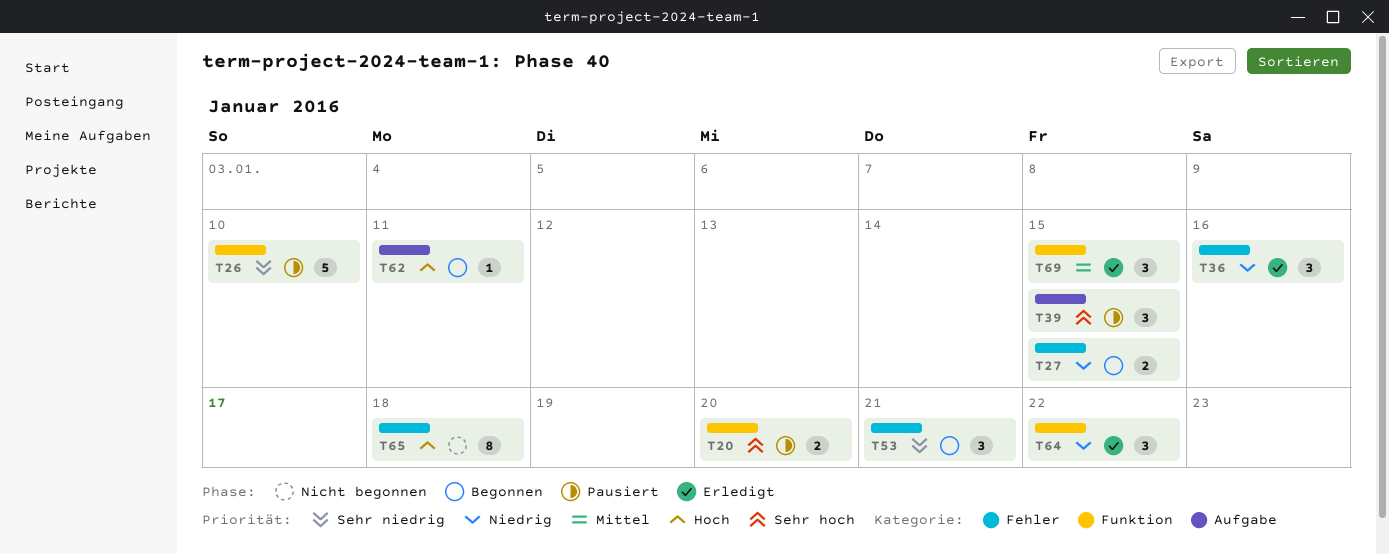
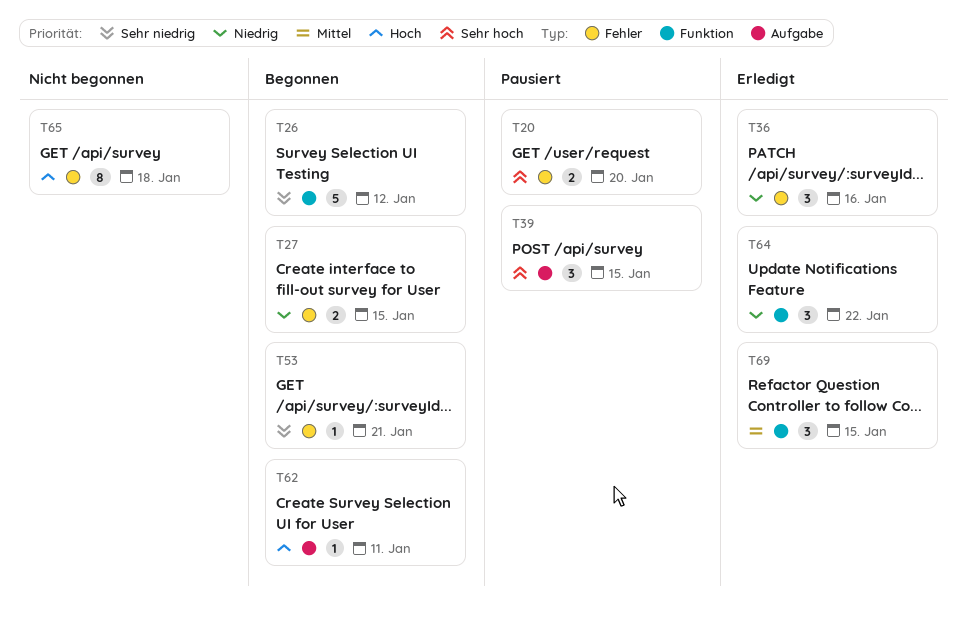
T20, label: Funktion -> Fehler
T26, status: Pausiert -> Begonnen
T26, due: Jan 10 -> Jan 12
T53, estimate: 3 -> 1

